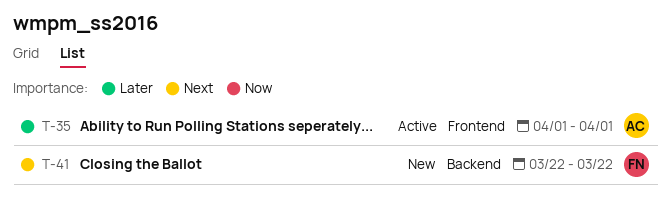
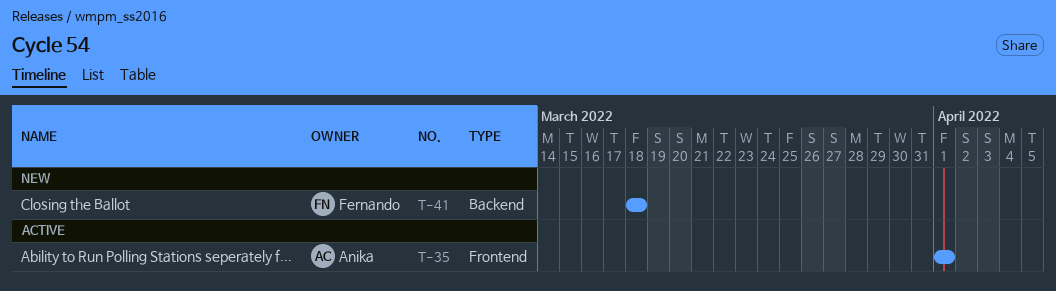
T-41, start: Mar 22 -> Mar 18
T-41, due: Mar 22 -> Mar 18

